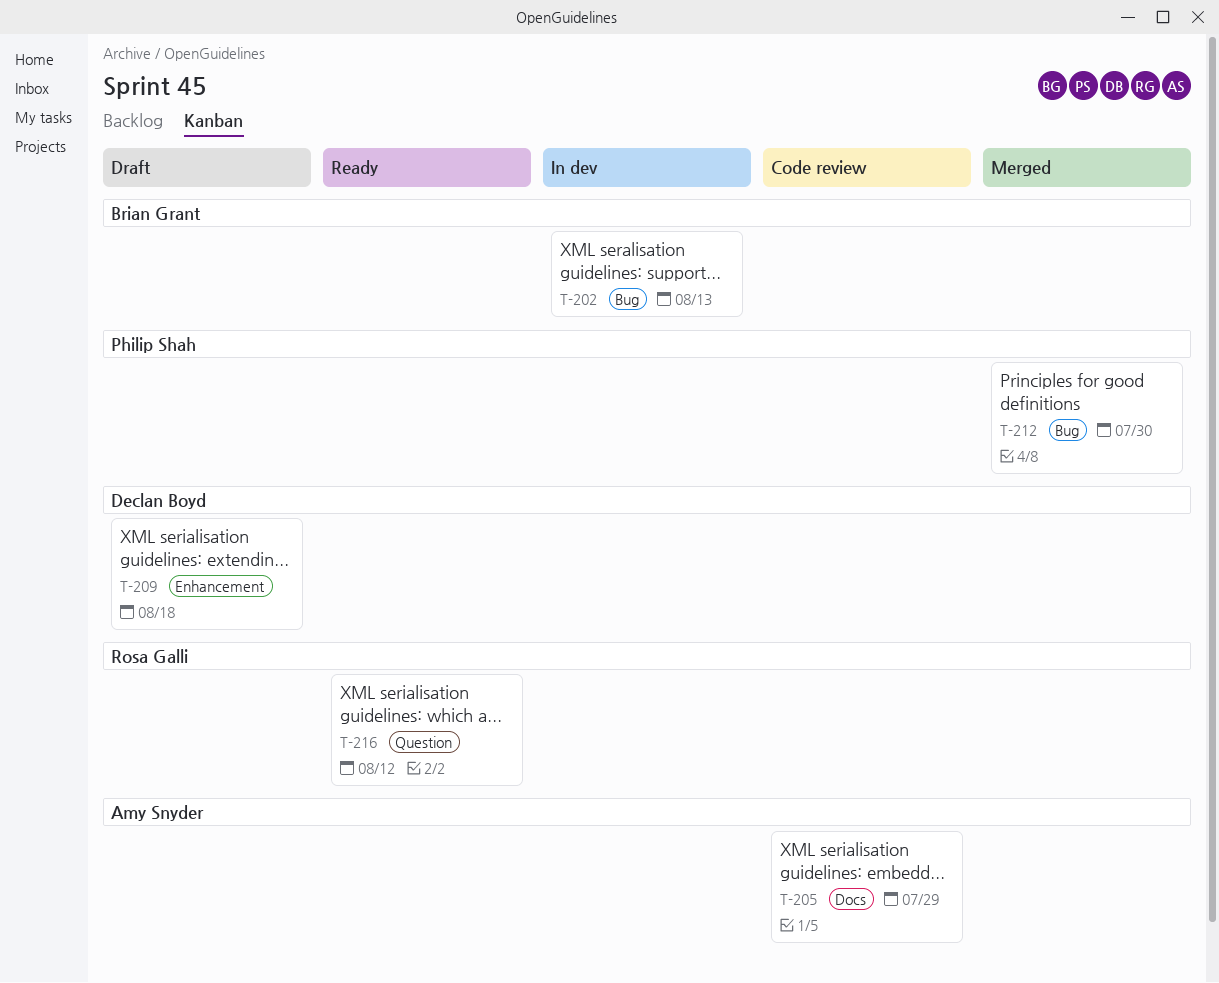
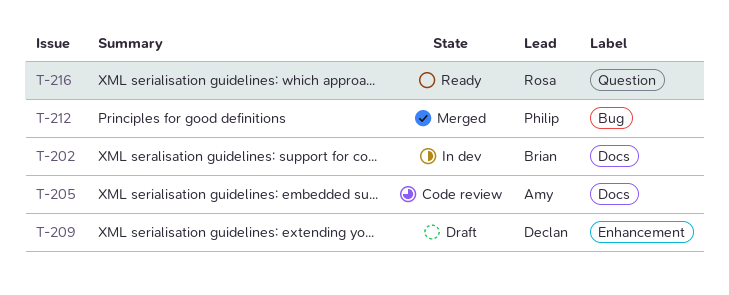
T-202, label: Bug -> Docs

